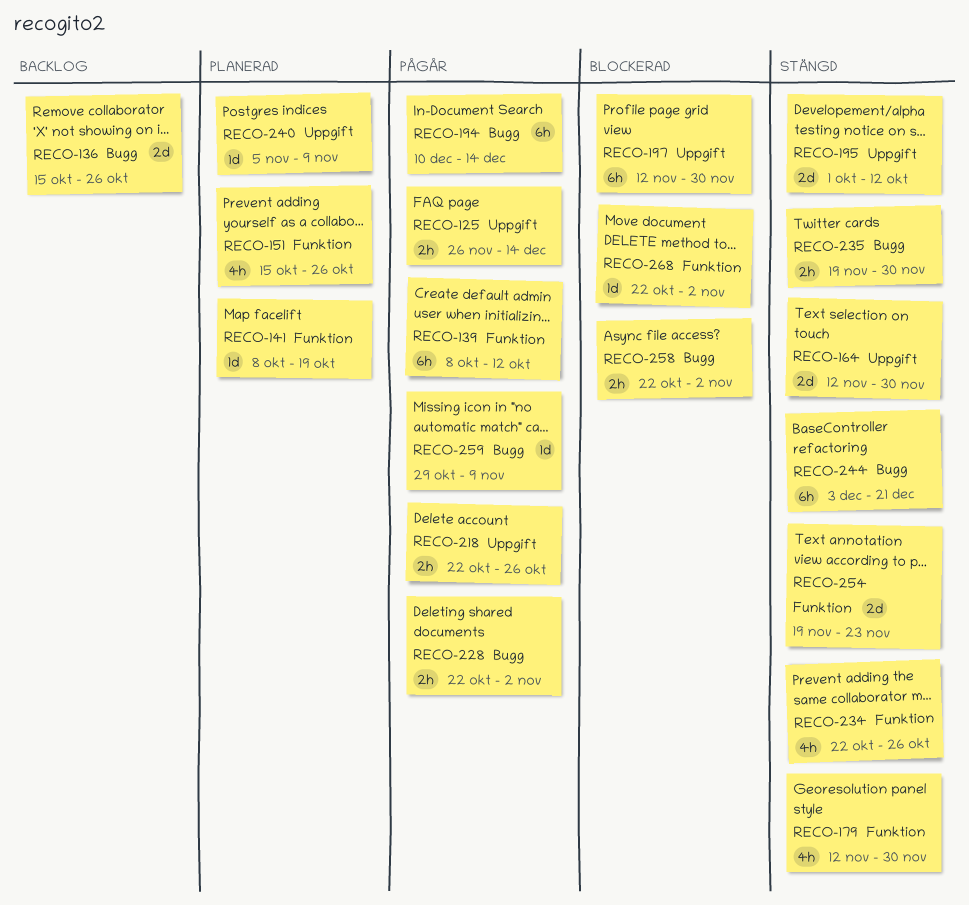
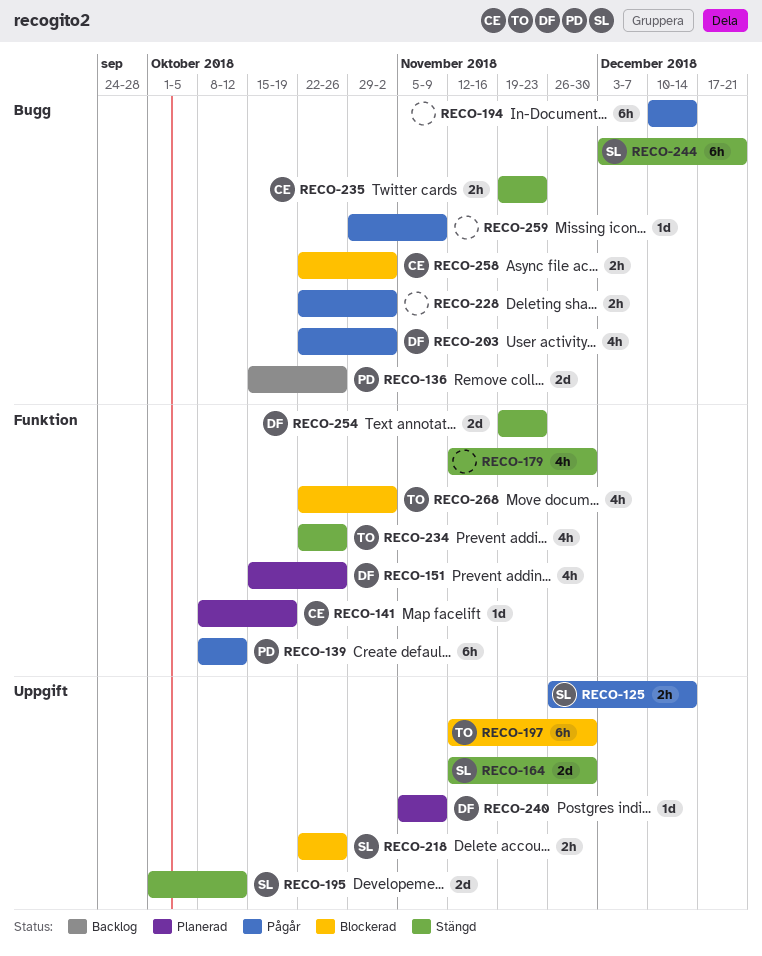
RECO-203: none -> present
RECO-218, status: Pågår -> Blockerad
RECO-235, due: Nov 30 -> Nov 23
RECO-268, estimate: 1d -> 4h

